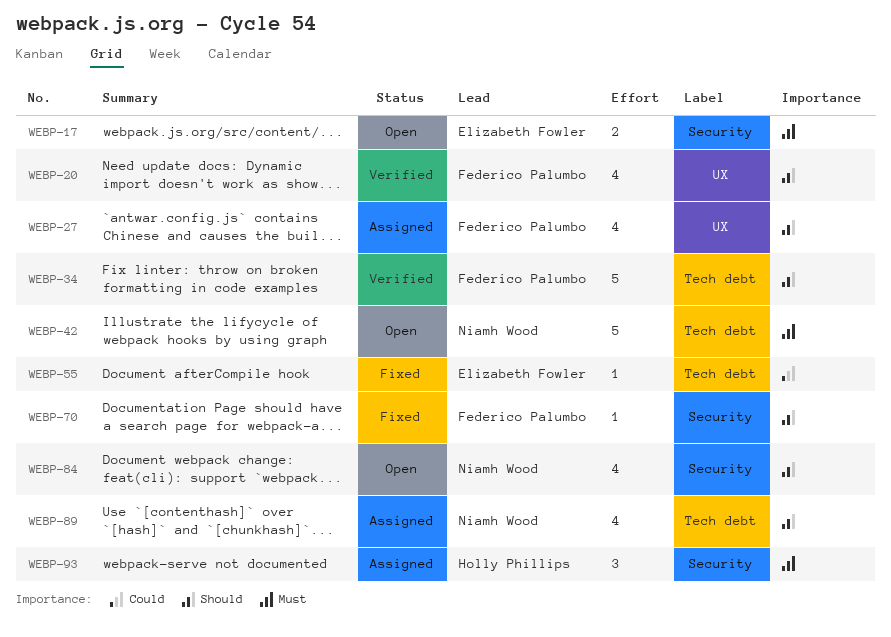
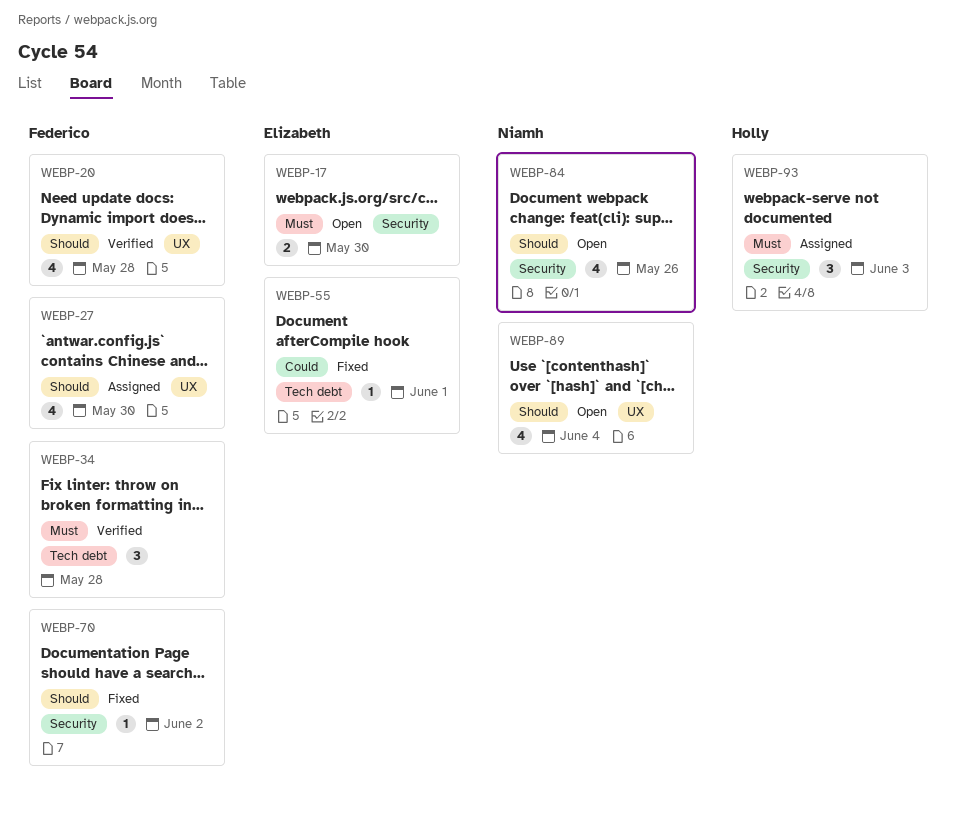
WEBP-34, priority: Should -> Must
WEBP-34, estimate: 5 -> 3
WEBP-42: present -> none
WEBP-89, status: Assigned -> Open
WEBP-89, label: Tech debt -> UX

